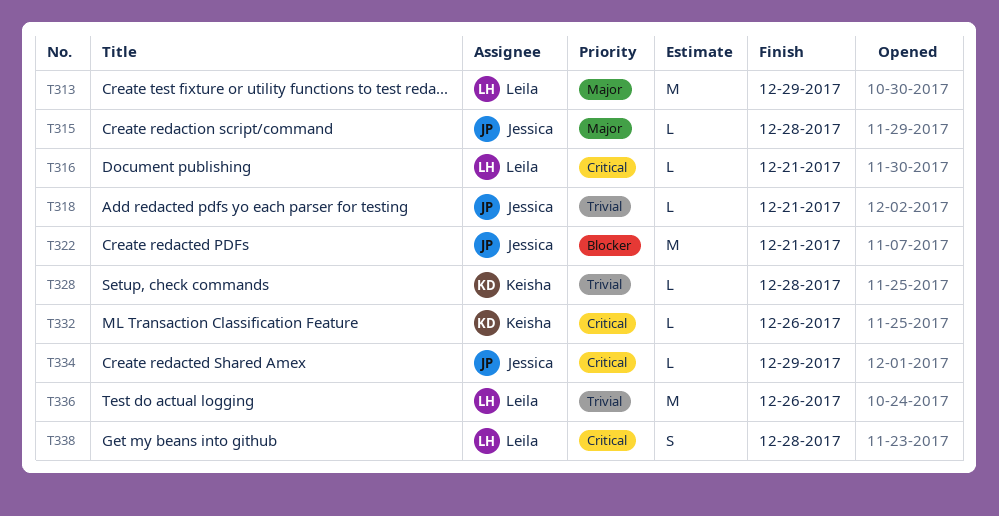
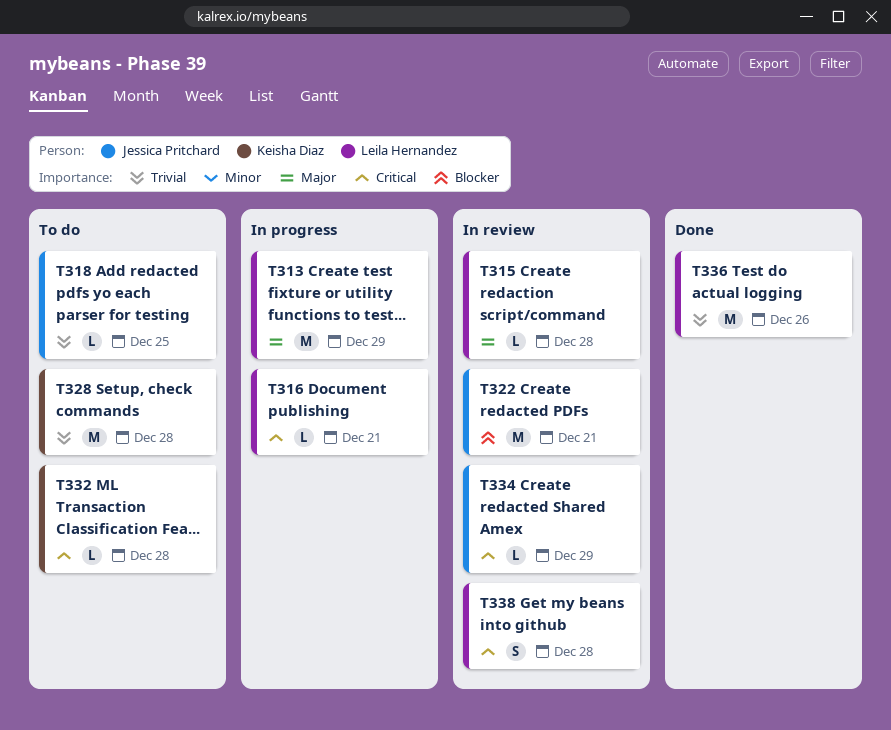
T315, owner: Jessica Pritchard -> Leila Hernandez
T318, due: Dec 21 -> Dec 25
T328, estimate: L -> M
T332, due: Dec 26 -> Dec 28

